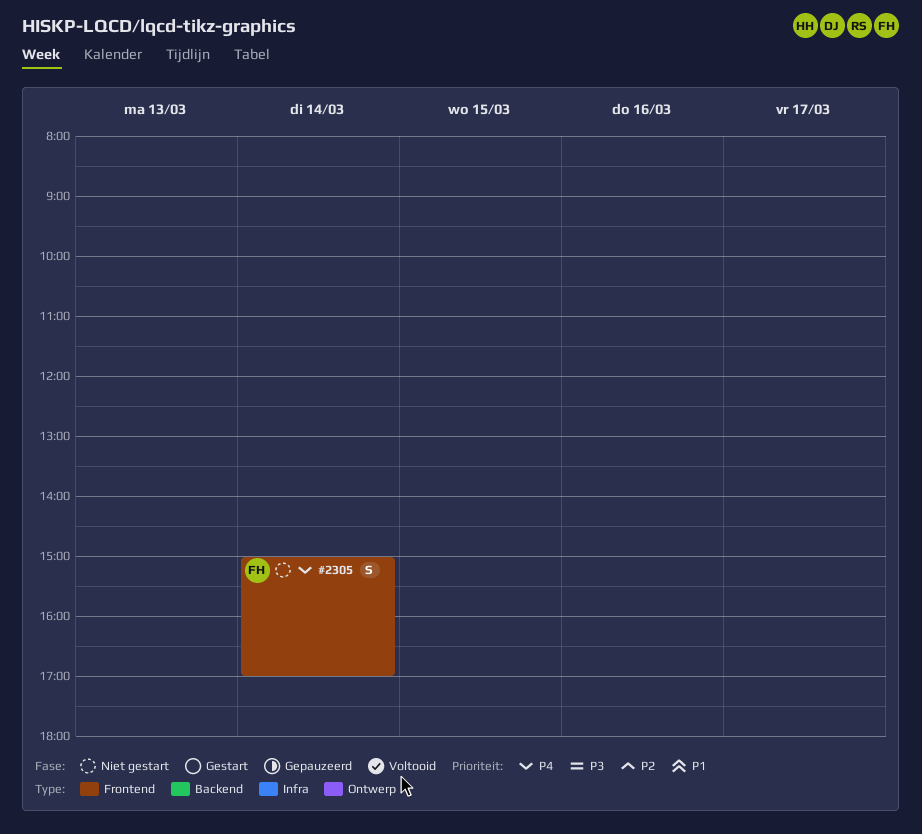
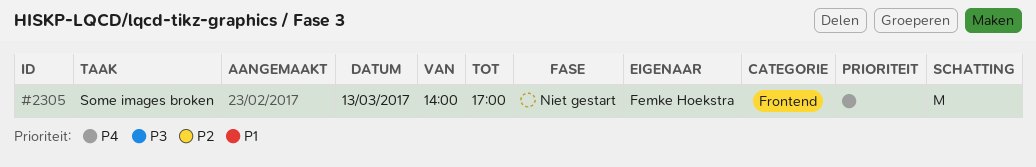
#2305, estimate: S -> M
#2305, day: Mar 14 -> Mar 13
#2305, begins: 15:00 -> 14:00

